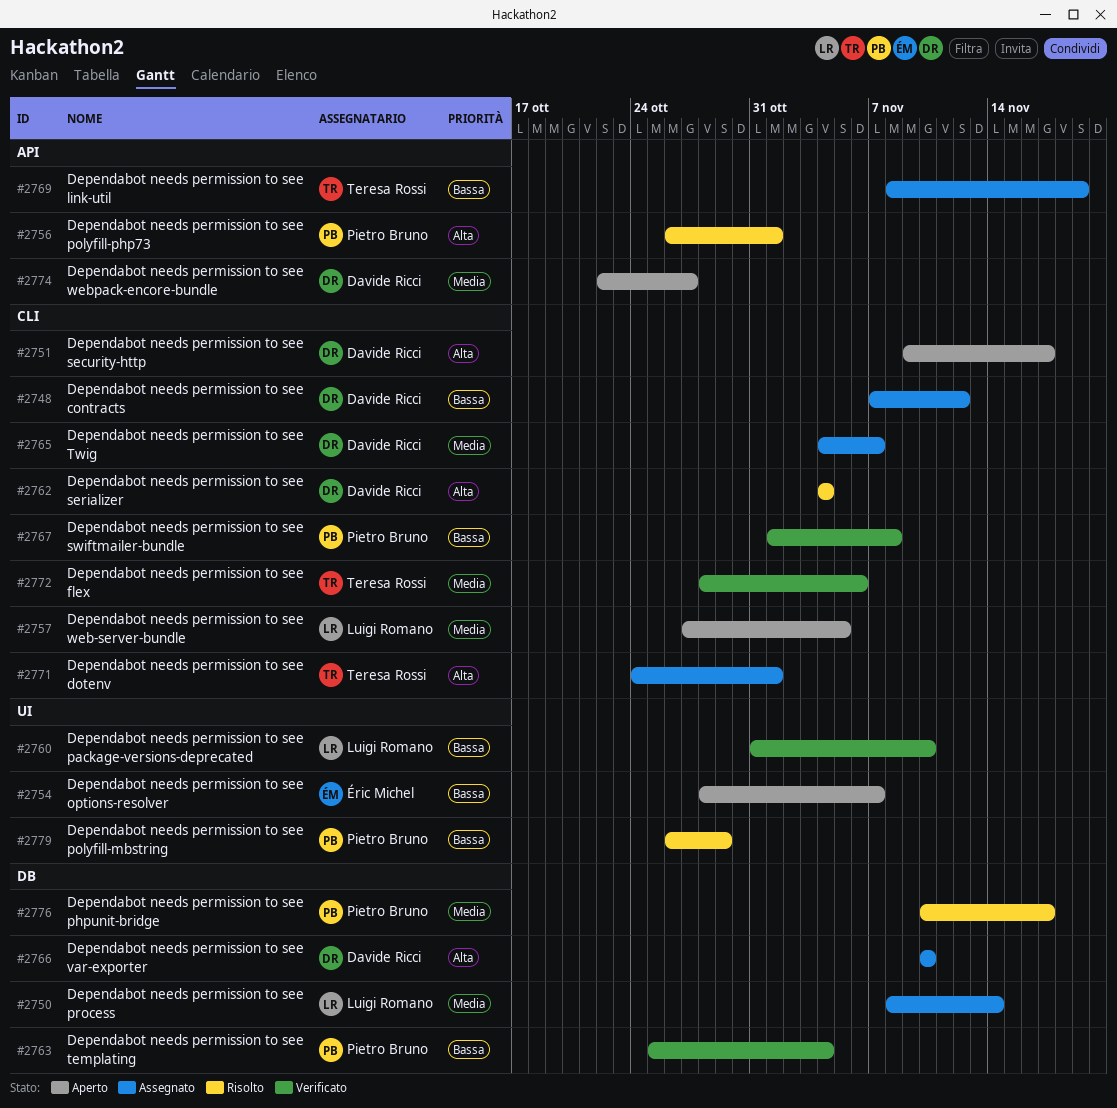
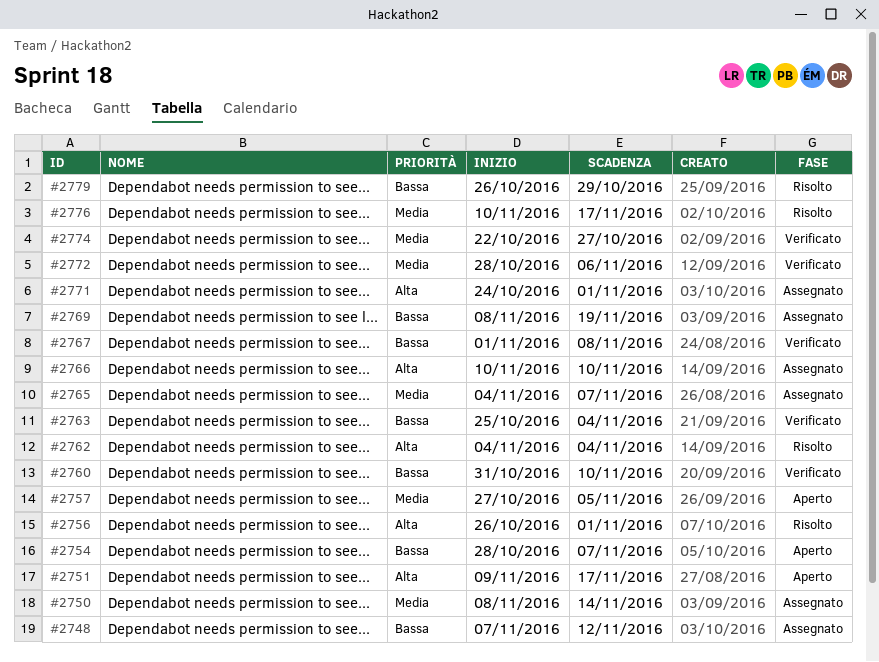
#2774, status: Aperto -> Verificato

